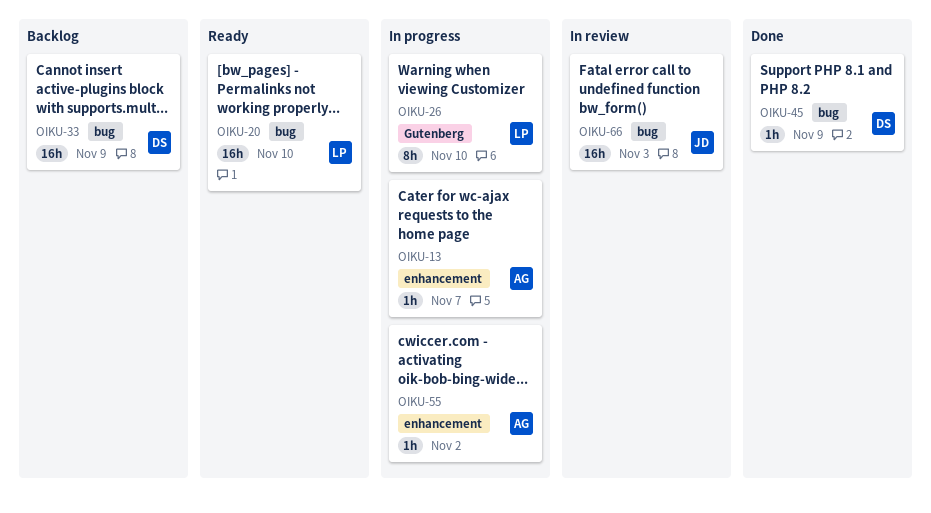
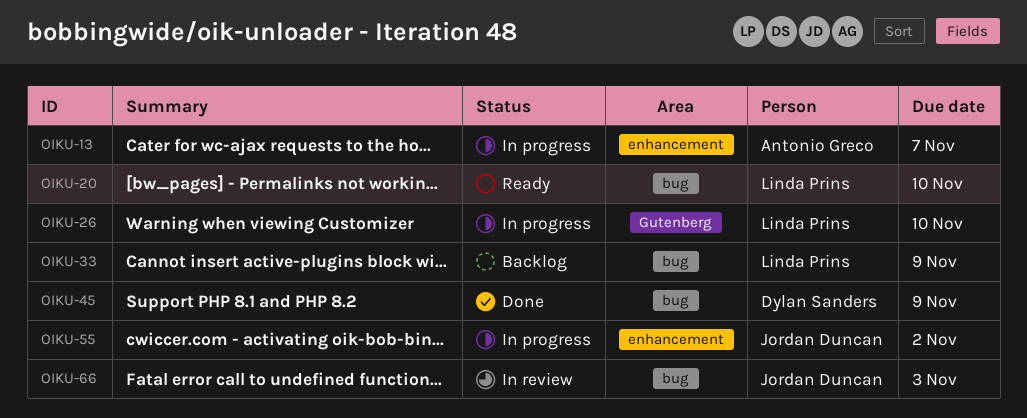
OIKU-33, owner: Dylan Sanders -> Linda Prins
OIKU-55, owner: Antonio Greco -> Jordan Duncan

